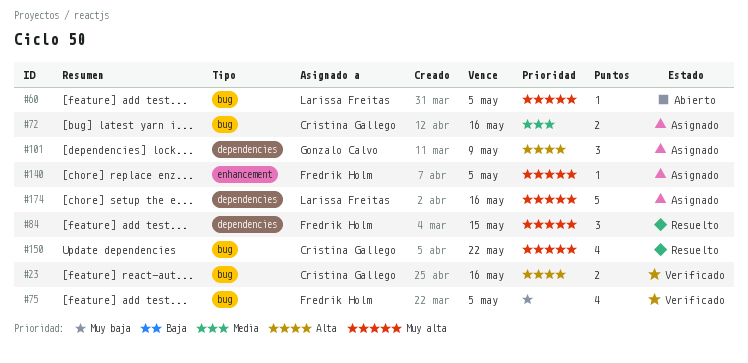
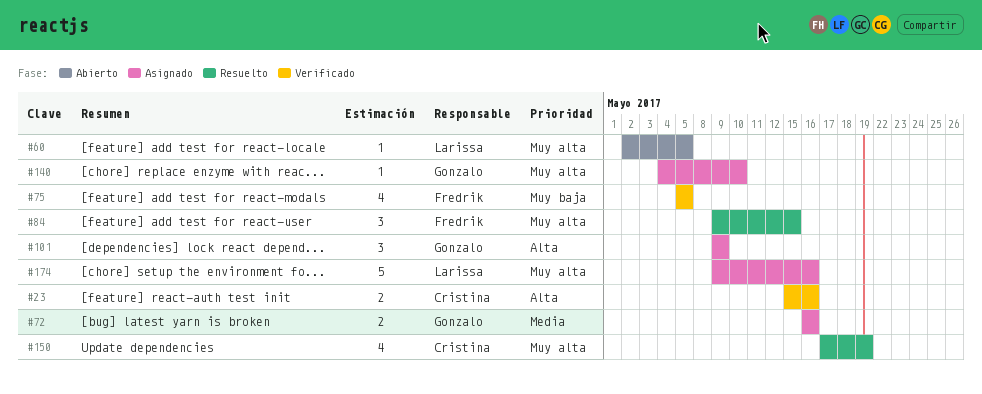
#72, owner: Cristina Gallego -> Gonzalo Calvo
#140, owner: Fredrik Holm -> Gonzalo Calvo
#140, due: May 5 -> May 10
#150, due: May 22 -> May 19

